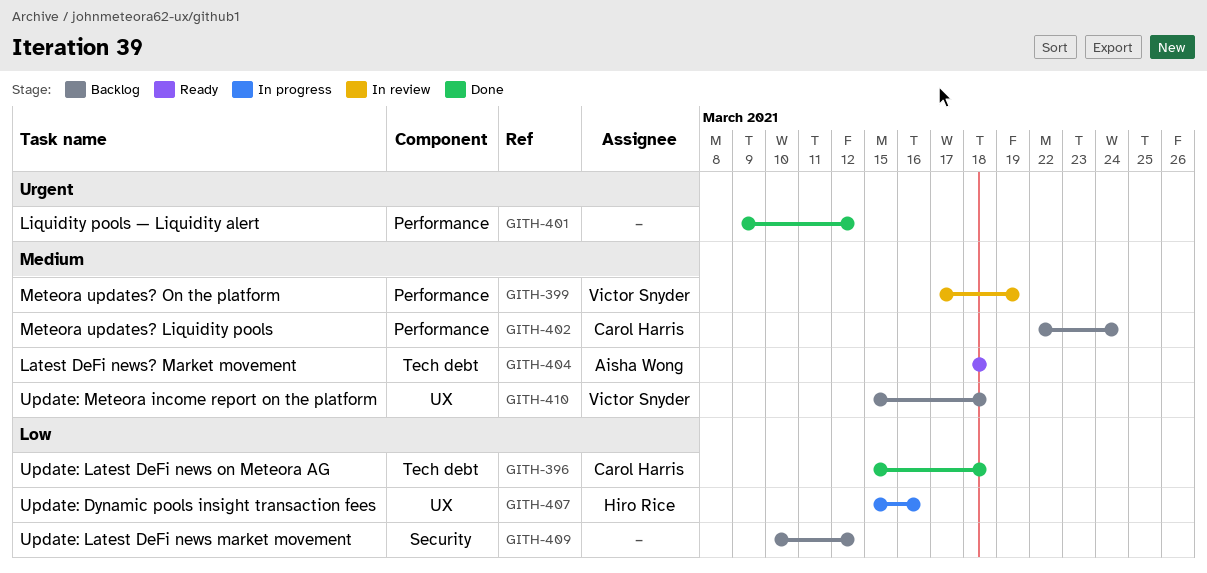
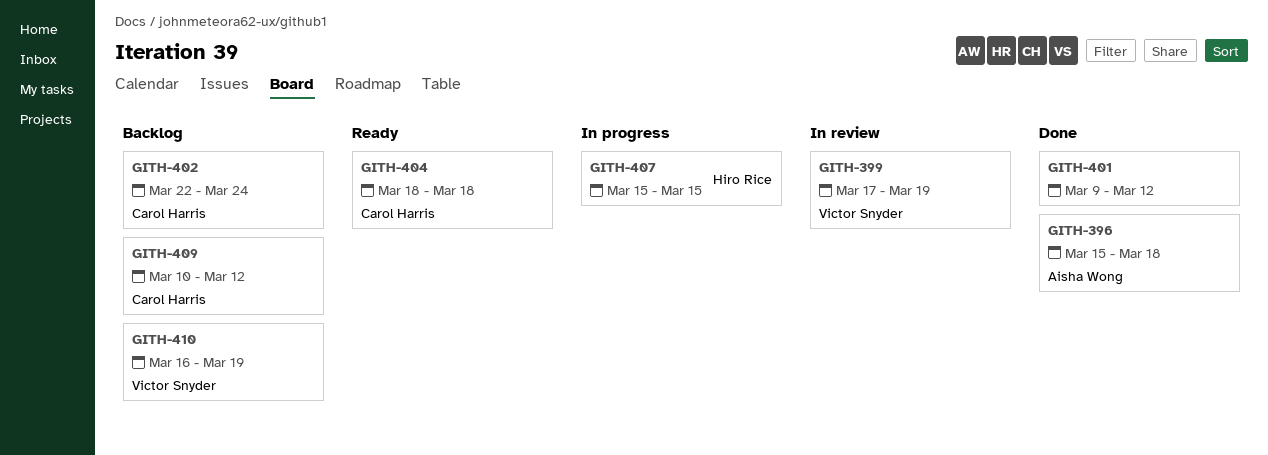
GITH-396, owner: Carol Harris -> Aisha Wong
GITH-404, owner: Aisha Wong -> Carol Harris
GITH-407, due: Mar 16 -> Mar 15
GITH-409, owner: none -> Carol Harris
GITH-410, start: Mar 15 -> Mar 16
GITH-410, due: Mar 18 -> Mar 19

